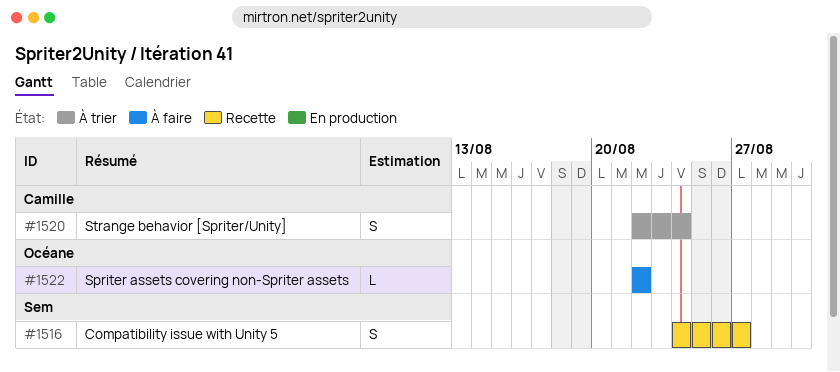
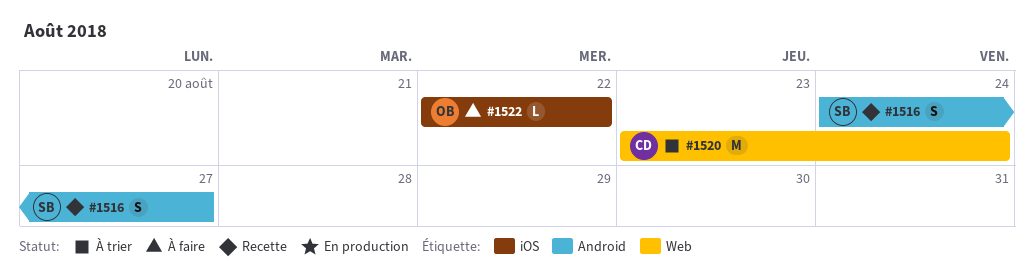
#1520, estimate: S -> M
#1520, start: Aug 22 -> Aug 23

